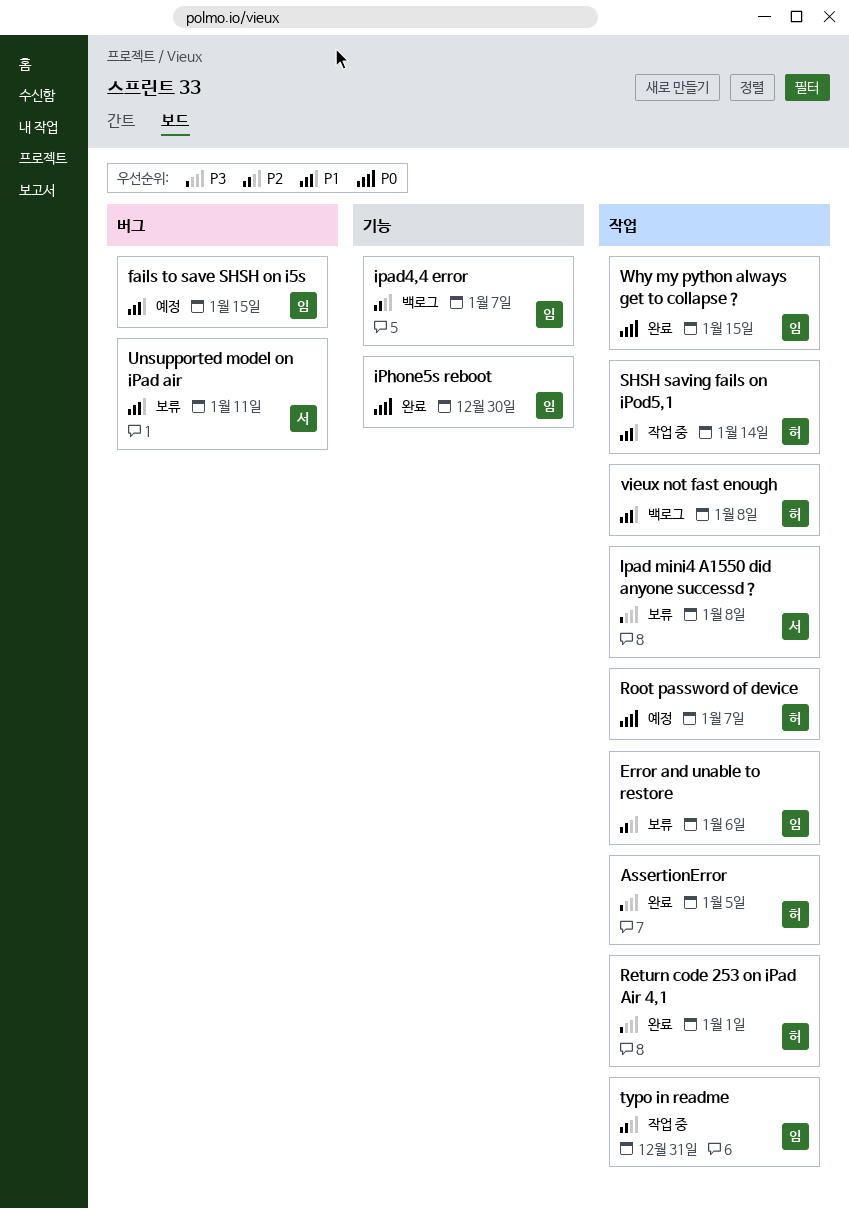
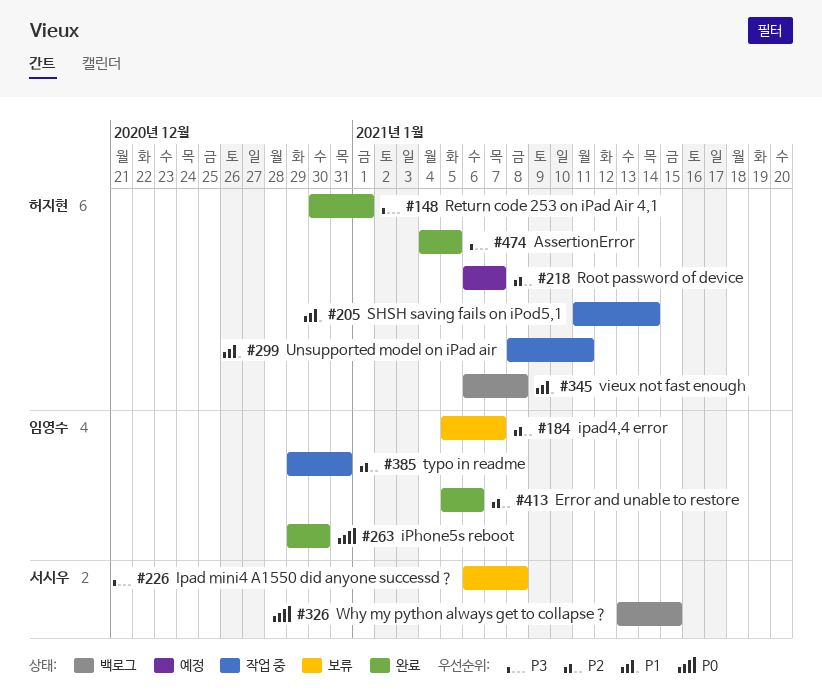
Error and unable to restore, status: 보류 -> 완료
fails to save SHSH on i5s: present -> none
ipad4,4 error, status: 백로그 -> 보류
Root password of device, priority: P0 -> P2
Unsupported model on iPad air, status: 보류 -> 작업 중
Unsupported model on iPad air, owner: 서시우 -> 허지현
Why my python always get to collapse？, status: 완료 -> 백로그
Why my python always get to collapse？, owner: 임영수 -> 서시우

